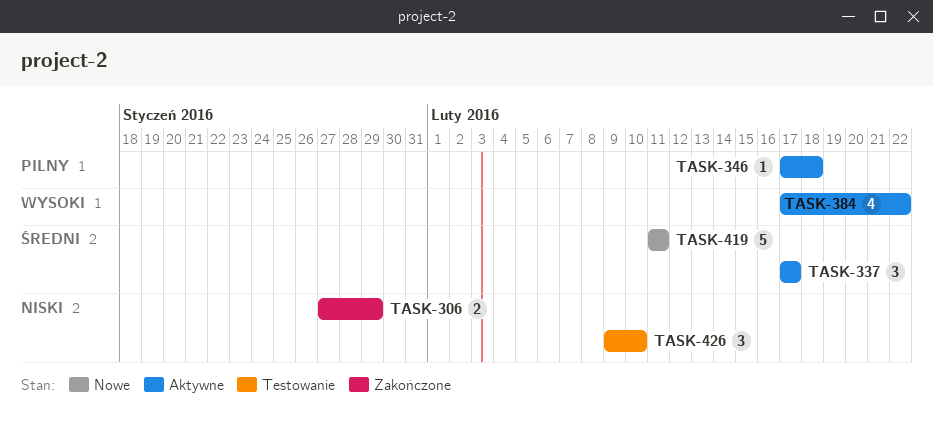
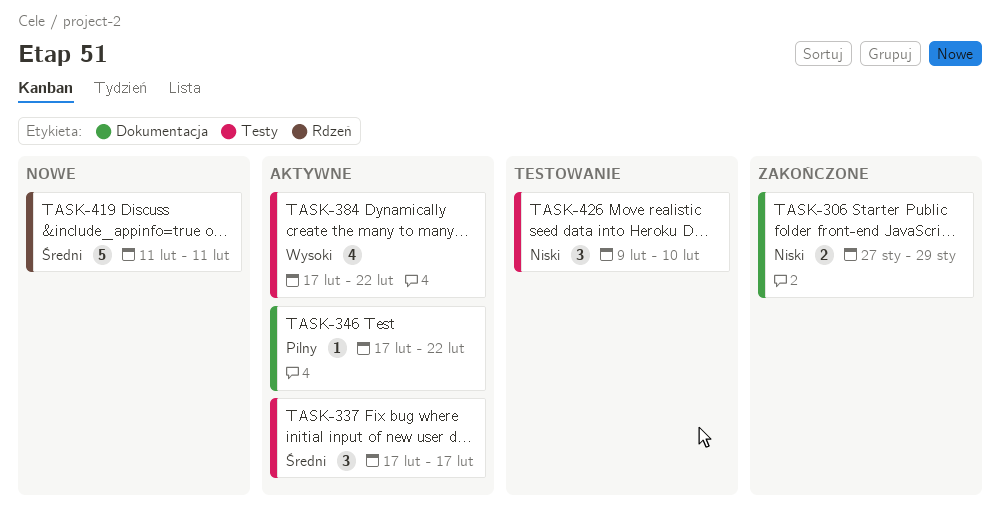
TASK-346, due: Feb 18 -> Feb 22

